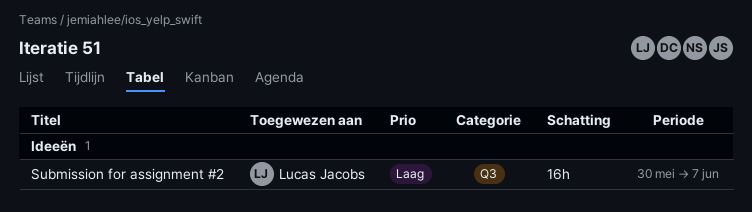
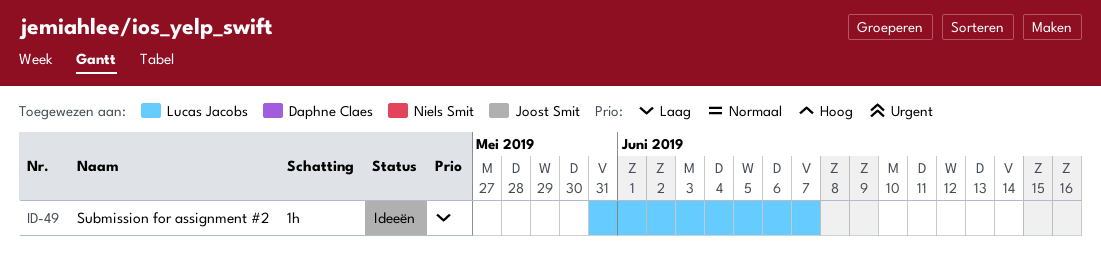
Submission for assignment #2, estimate: 16h -> 1h
Submission for assignment #2, start: May 30 -> May 31

